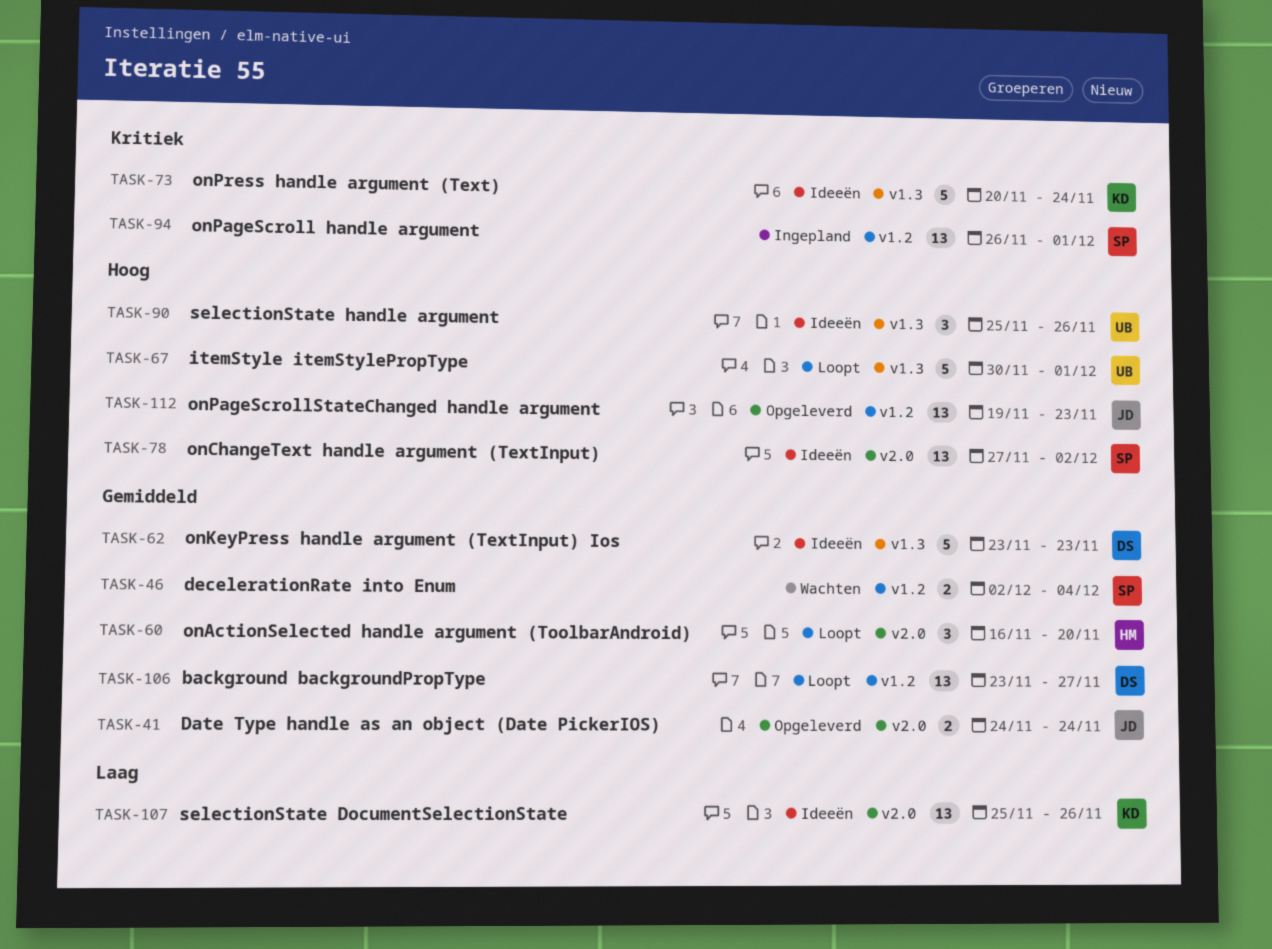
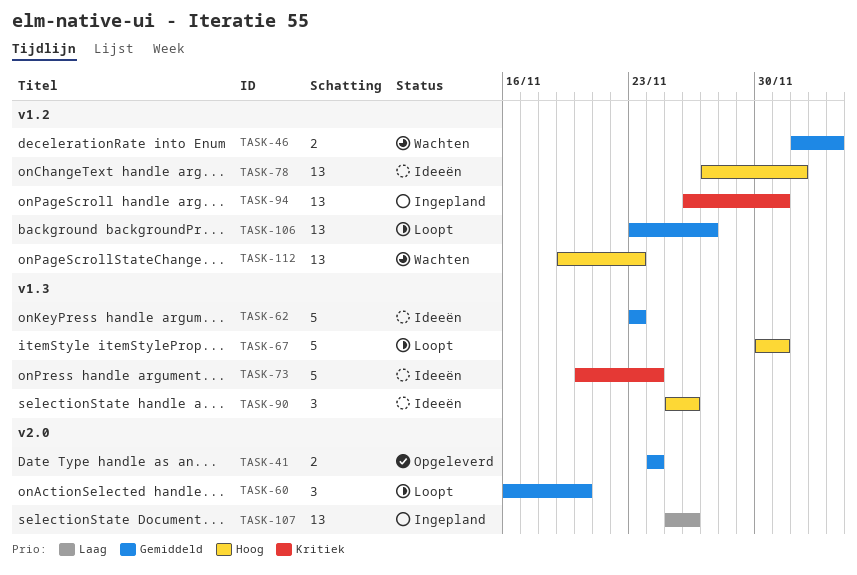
TASK-78, label: v2.0 -> v1.2
TASK-107, status: Ideeën -> Ingepland
TASK-112, status: Opgeleverd -> Wachten

